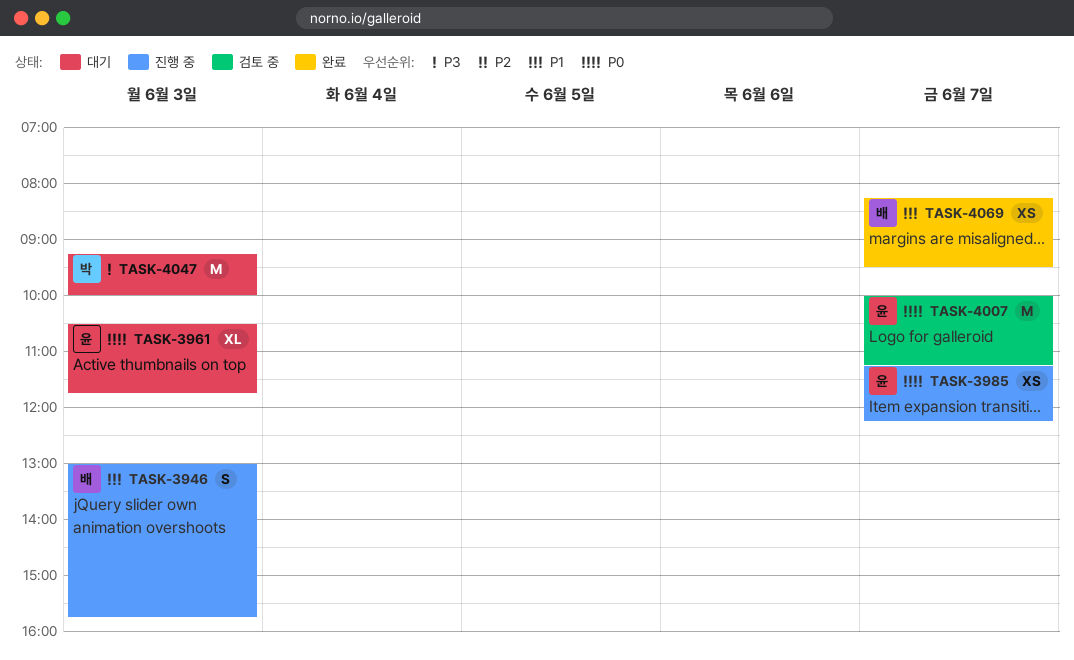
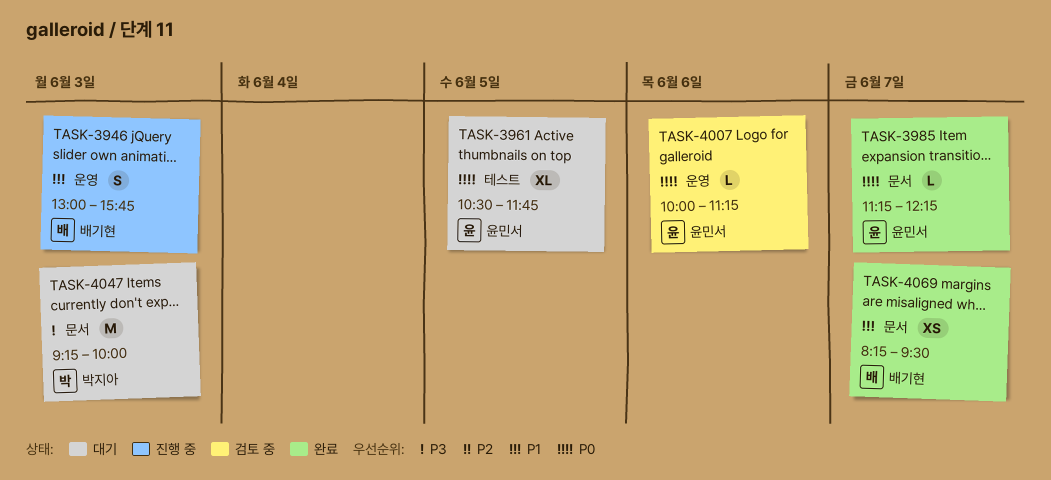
TASK-3961, day: Jun 3 -> Jun 5
TASK-3985, status: 진행 중 -> 완료
TASK-3985, estimate: XS -> L
TASK-4007, estimate: M -> L
TASK-4007, day: Jun 7 -> Jun 6

